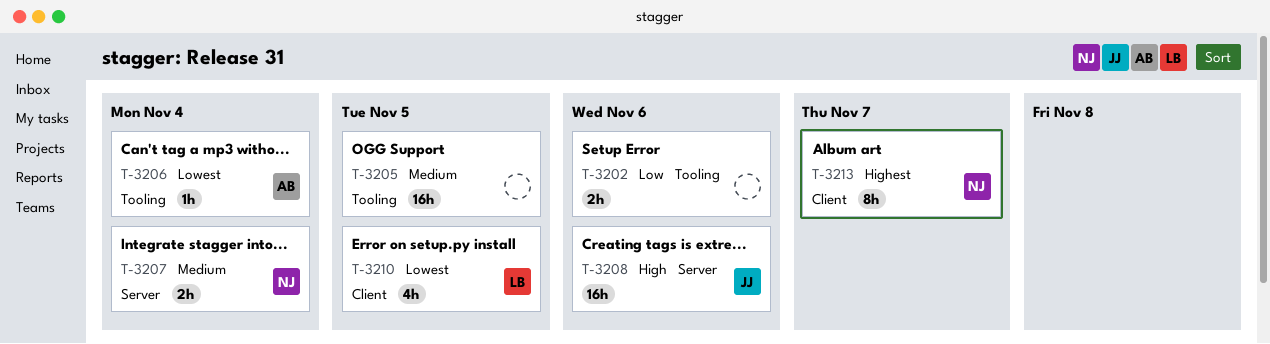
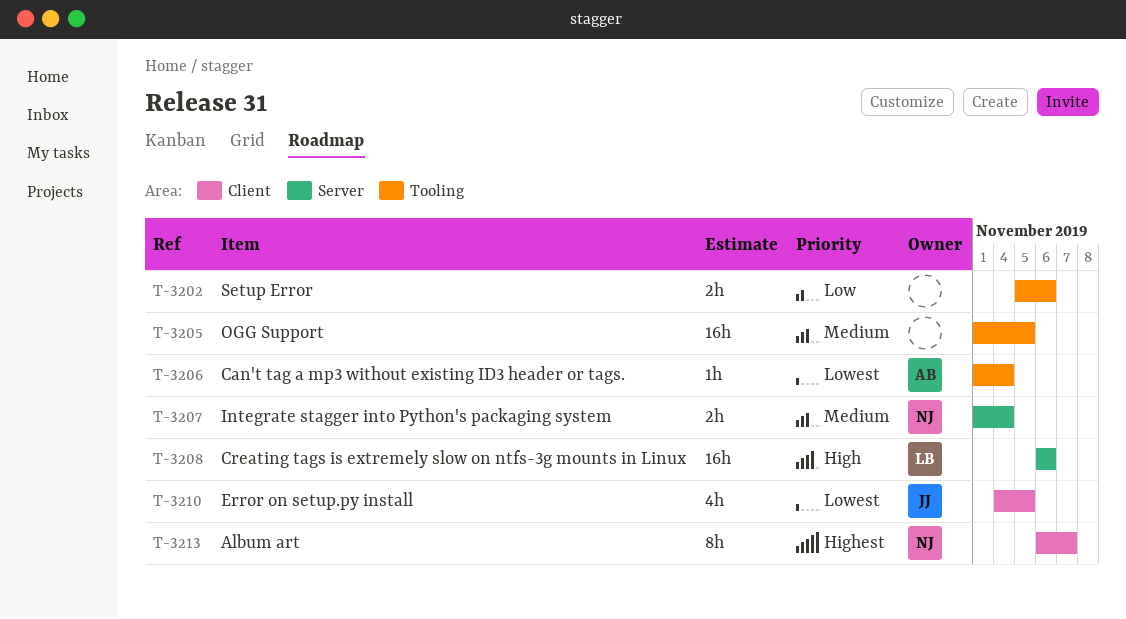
T-3208, owner: JJ -> LB
T-3210, owner: LB -> JJ

